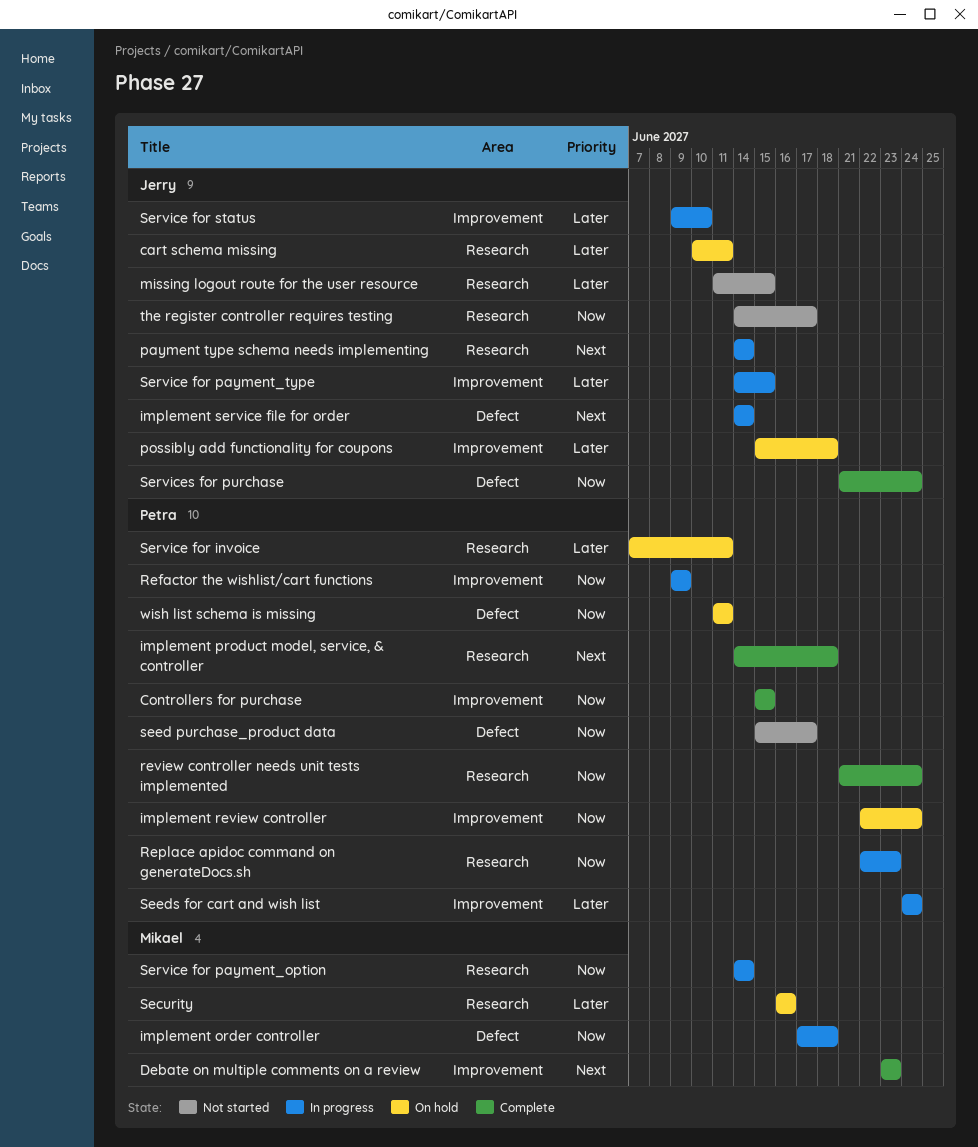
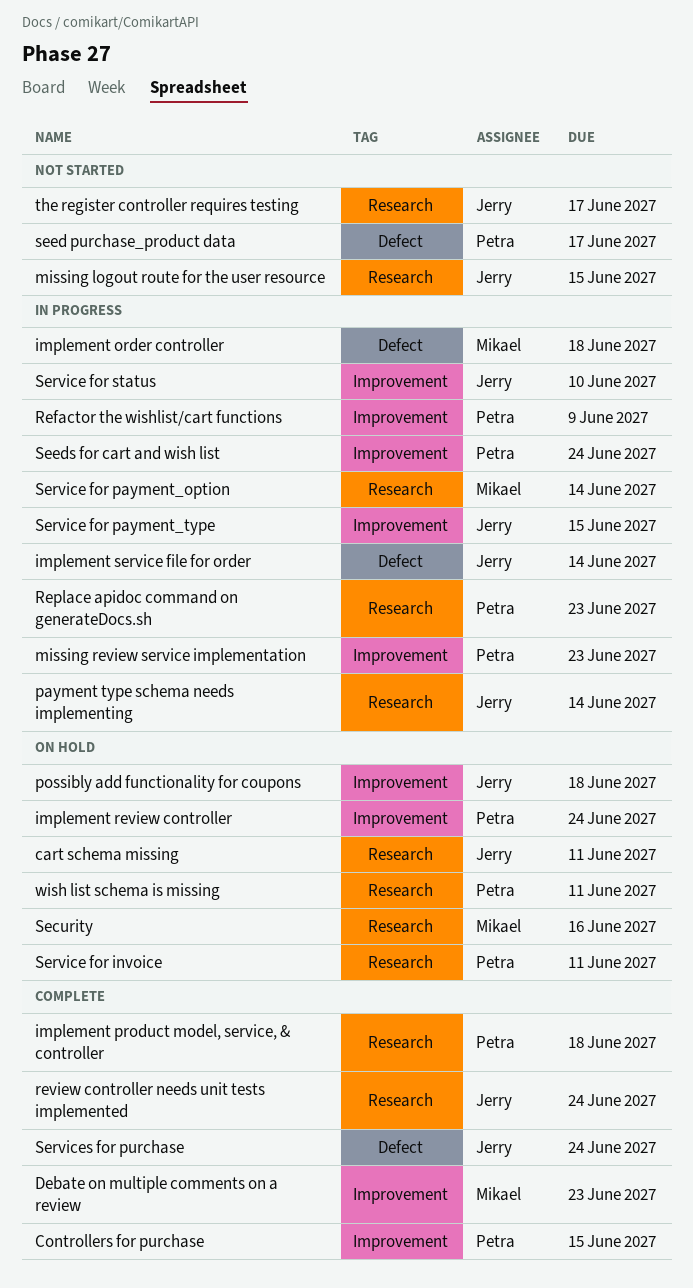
missing review service implementation: none -> present
review controller needs unit tests implemented, owner: Petra -> Jerry
wish list schema is missing, label: Defect -> Research

